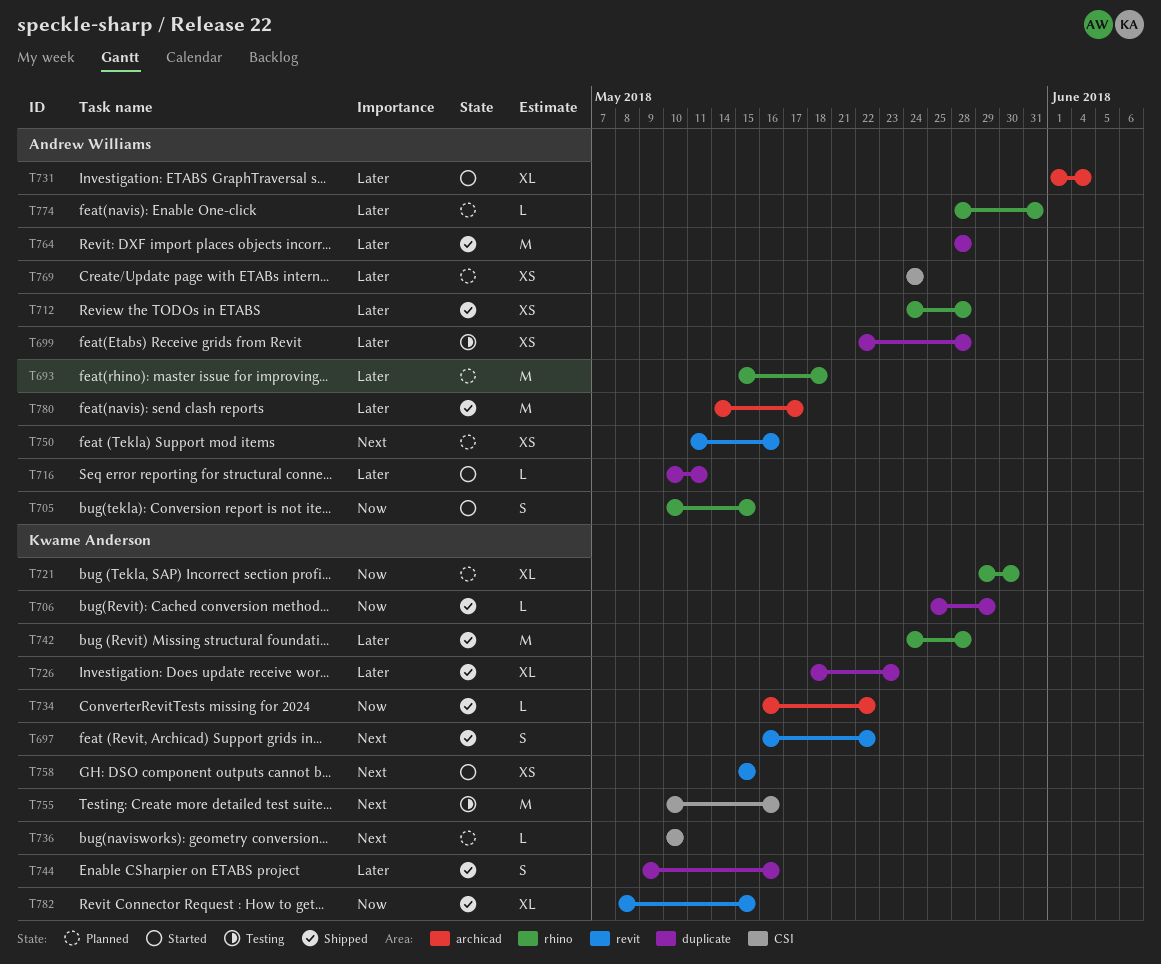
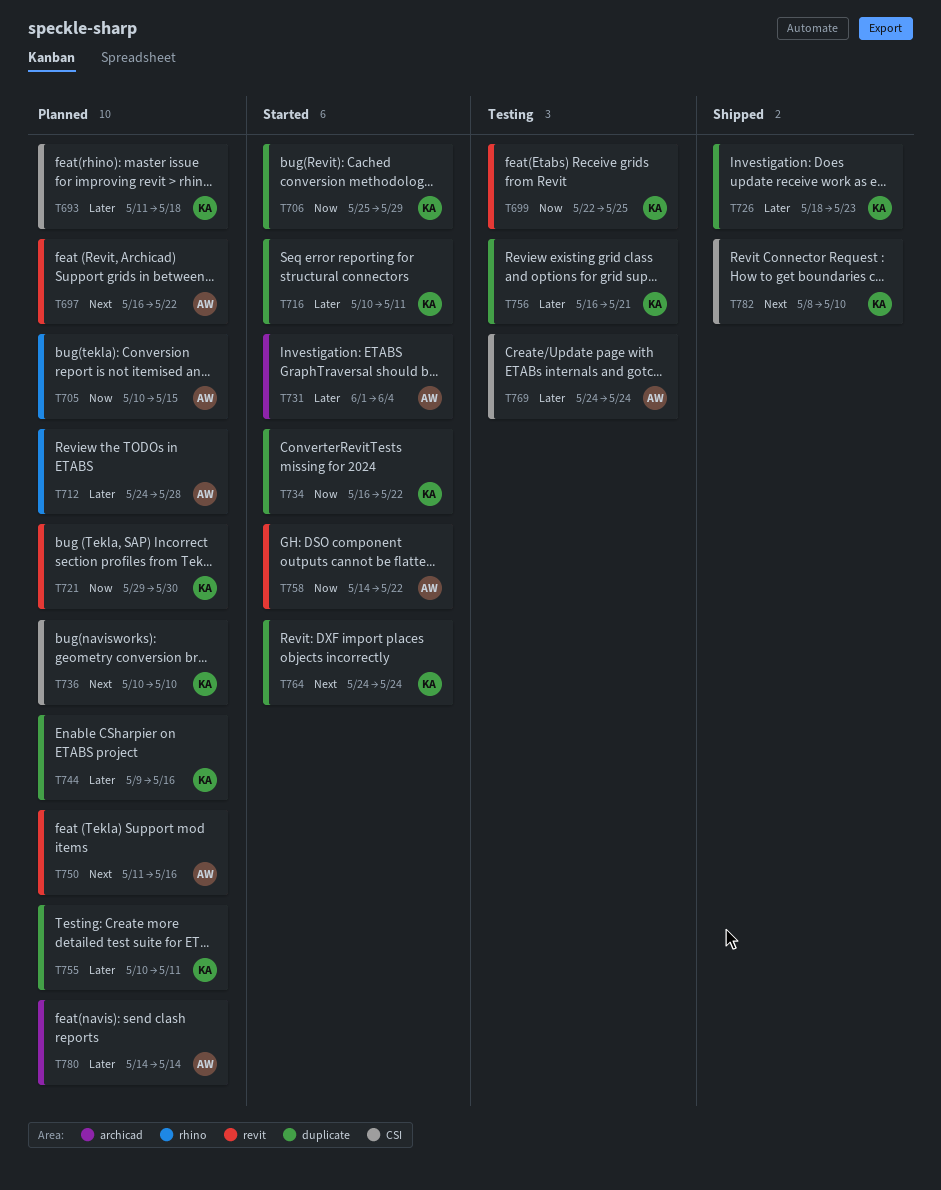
T693, owner: Andrew Williams -> Kwame Anderson
T693, label: rhino -> CSI
T693, start: May 15 -> May 11
T697, status: Shipped -> Planned
T697, owner: Kwame Anderson -> Andrew Williams
T699, owner: Andrew Williams -> Kwame Anderson
T699, priority: Later -> Now
T699, label: duplicate -> revit
T699, due: May 28 -> May 25
T705, status: Started -> Planned
T706, status: Shipped -> Started
T712, status: Shipped -> Planned
T716, owner: Andrew Williams -> Kwame Anderson
T721, label: rhino -> revit
T734, status: Shipped -> Started
T734, label: archicad -> duplicate
T742: present -> none
T744, status: Shipped -> Planned
T755, status: Testing -> Planned
T755, priority: Next -> Later
T755, label: CSI -> duplicate
T755, due: May 16 -> May 11
T756: none -> present
T758, owner: Kwame Anderson -> Andrew Williams
T758, priority: Next -> Now
T758, start: May 15 -> May 14
T758, due: May 15 -> May 22
T764, status: Shipped -> Started
T764, owner: Andrew Williams -> Kwame Anderson
T764, priority: Later -> Next
T764, start: May 28 -> May 24
T764, due: May 28 -> May 24
T769, status: Planned -> Testing
T774: present -> none
T780, status: Shipped -> Planned
T780, due: May 17 -> May 14
T782, priority: Now -> Next
T782, label: revit -> CSI
T782, due: May 15 -> May 10

